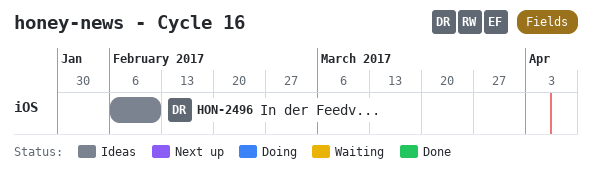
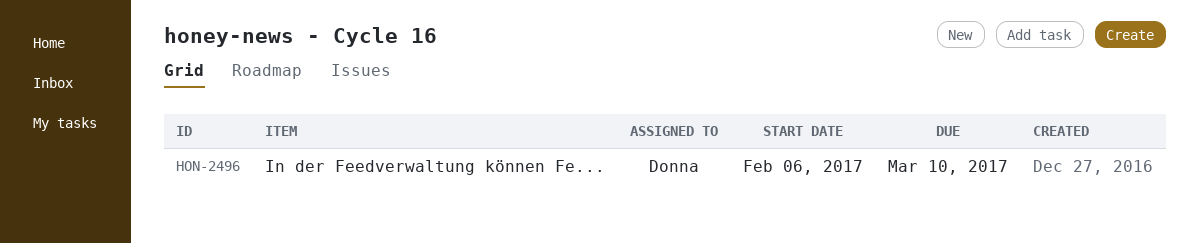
HON-2496, due: Feb 10 -> Mar 10

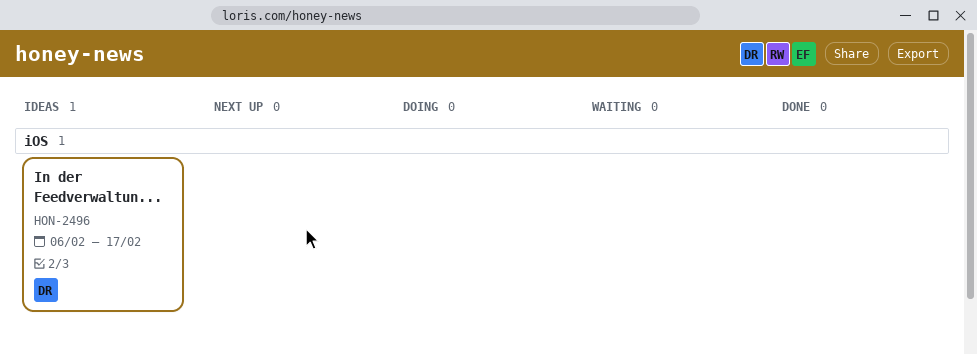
HON-2496, due: Mar 10 -> Feb 17

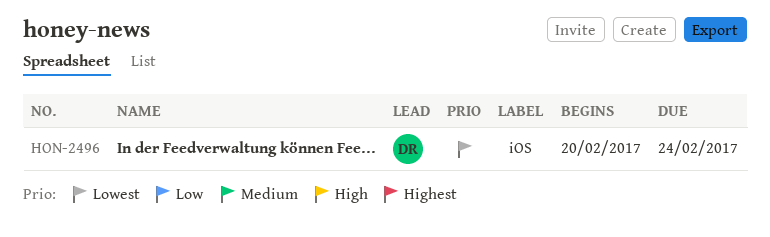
HON-2496, start: Feb 6 -> Feb 20
HON-2496, due: Feb 17 -> Feb 24

